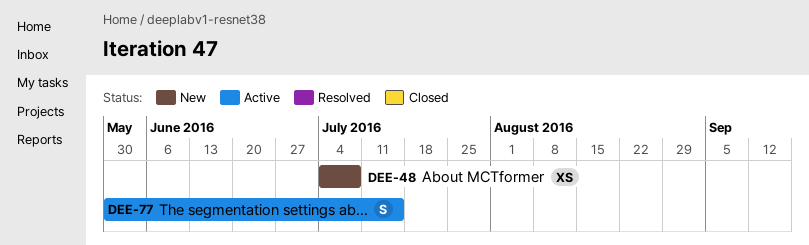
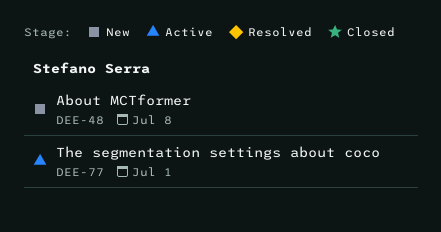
DEE-77, due: Jul 15 -> Jul 1

